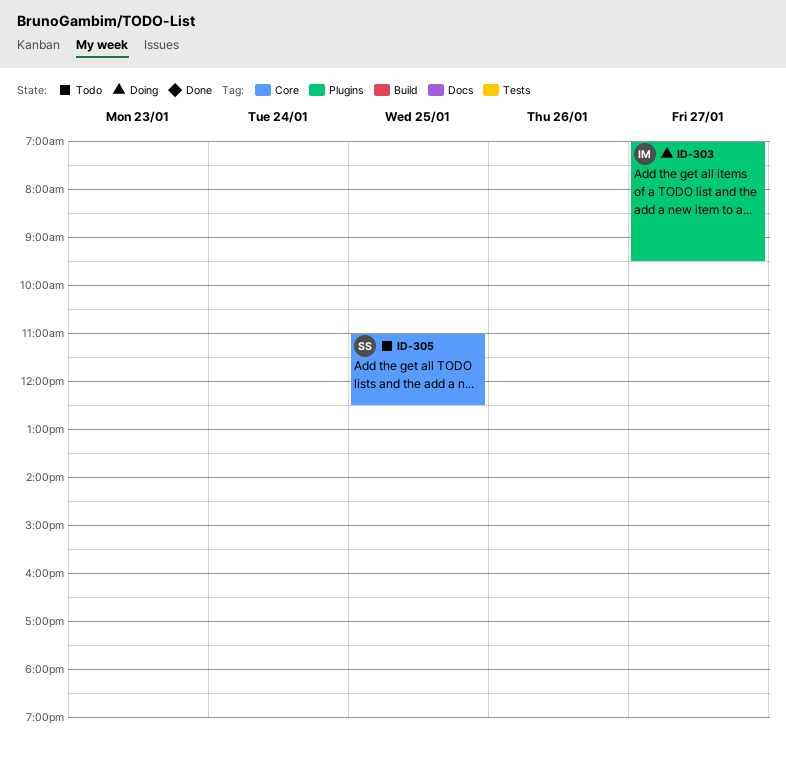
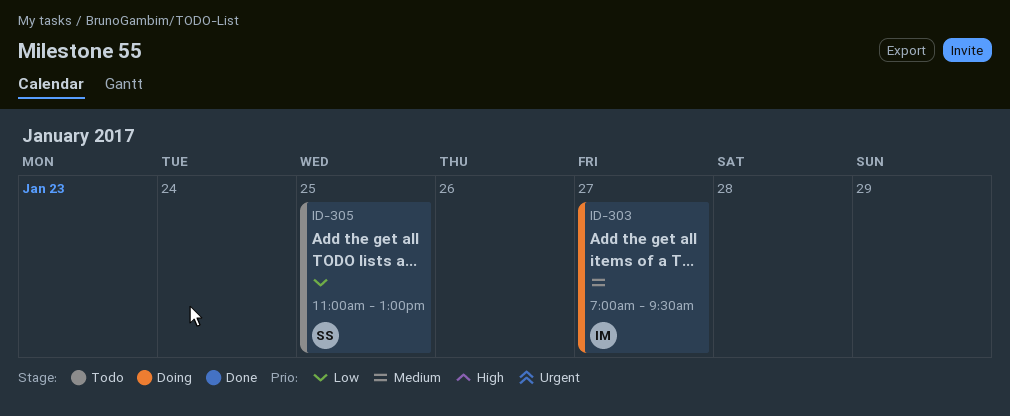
ID-305, ends: 12:30 -> 13:00

